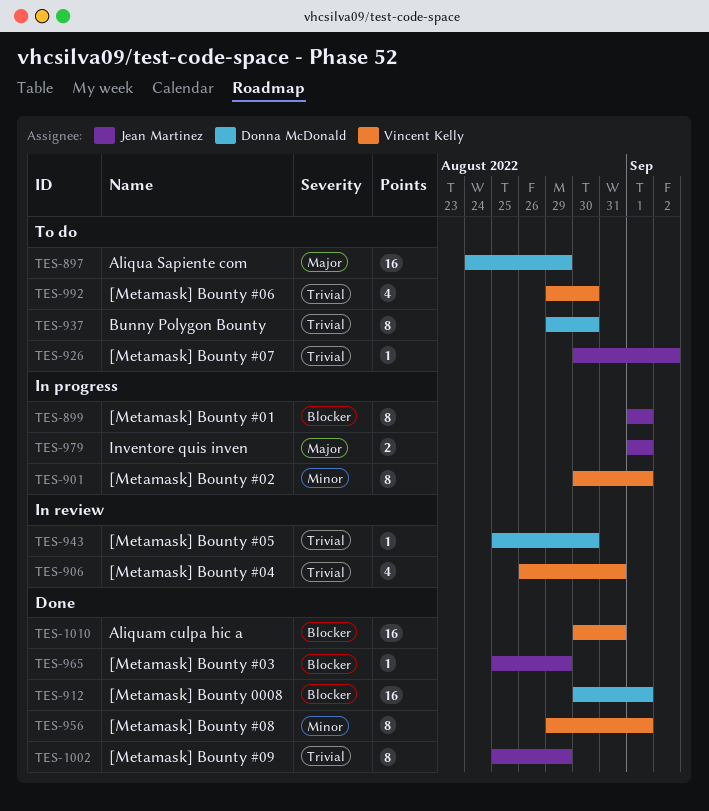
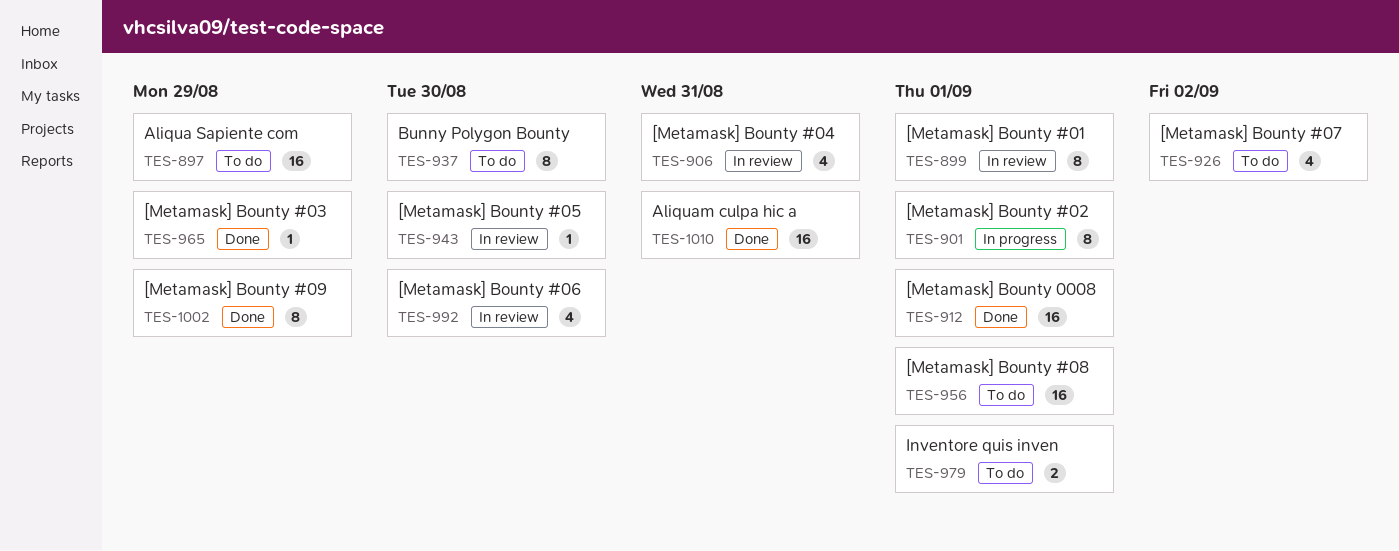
TES-899, status: In progress -> In review
TES-926, estimate: 1 -> 4
TES-956, status: Done -> To do
TES-956, estimate: 8 -> 16
TES-979, status: In progress -> To do
TES-992, status: To do -> In review

